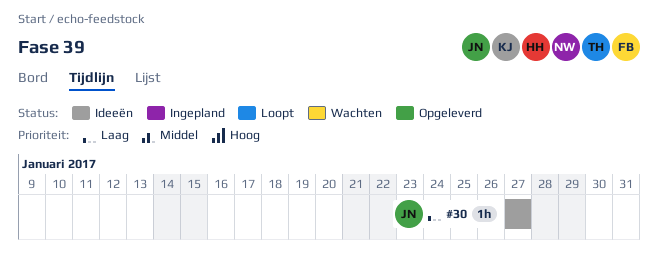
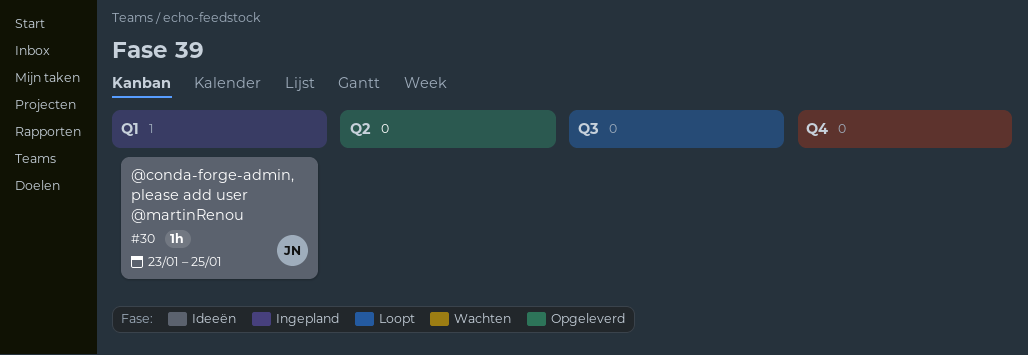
#30, start: Jan 27 -> Jan 23
#30, due: Jan 27 -> Jan 25

